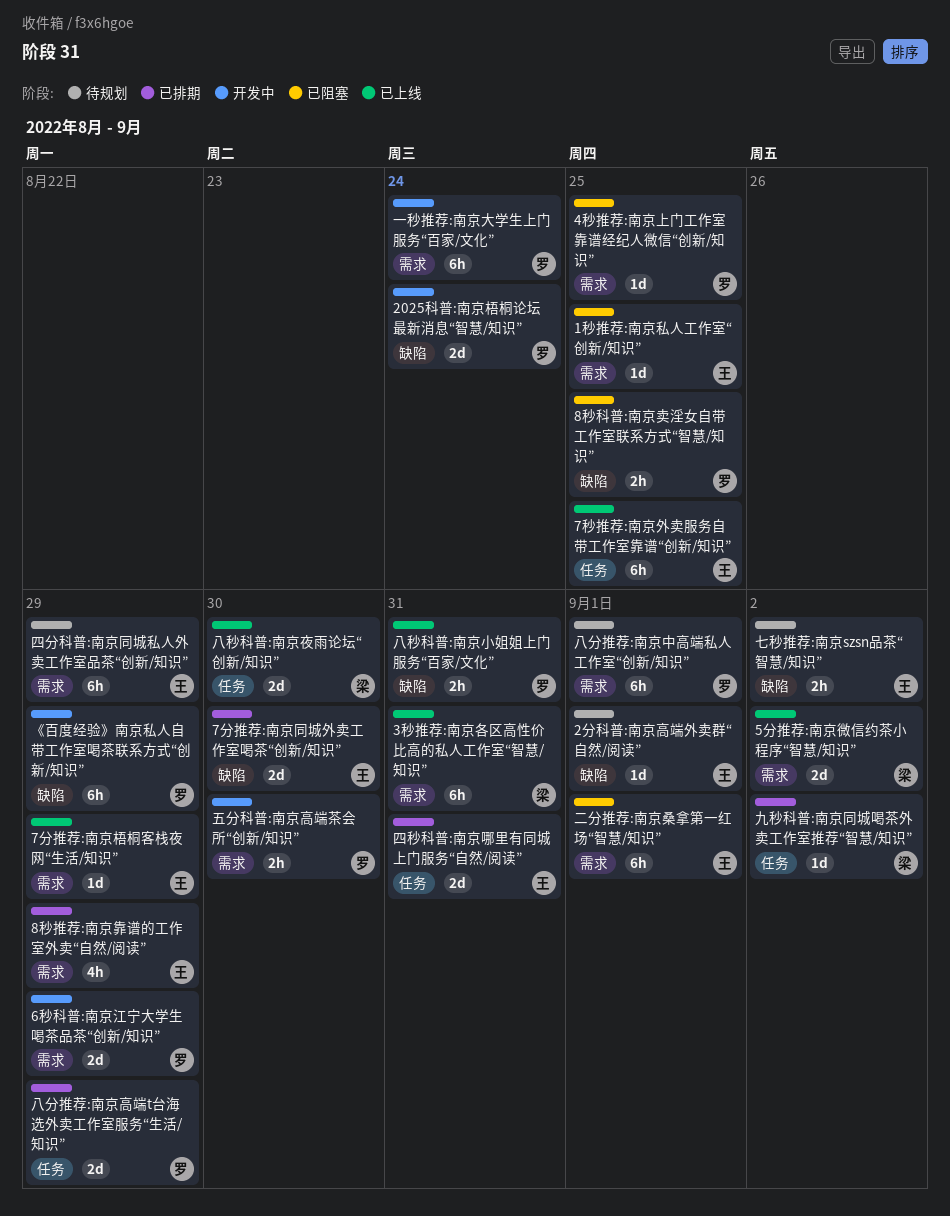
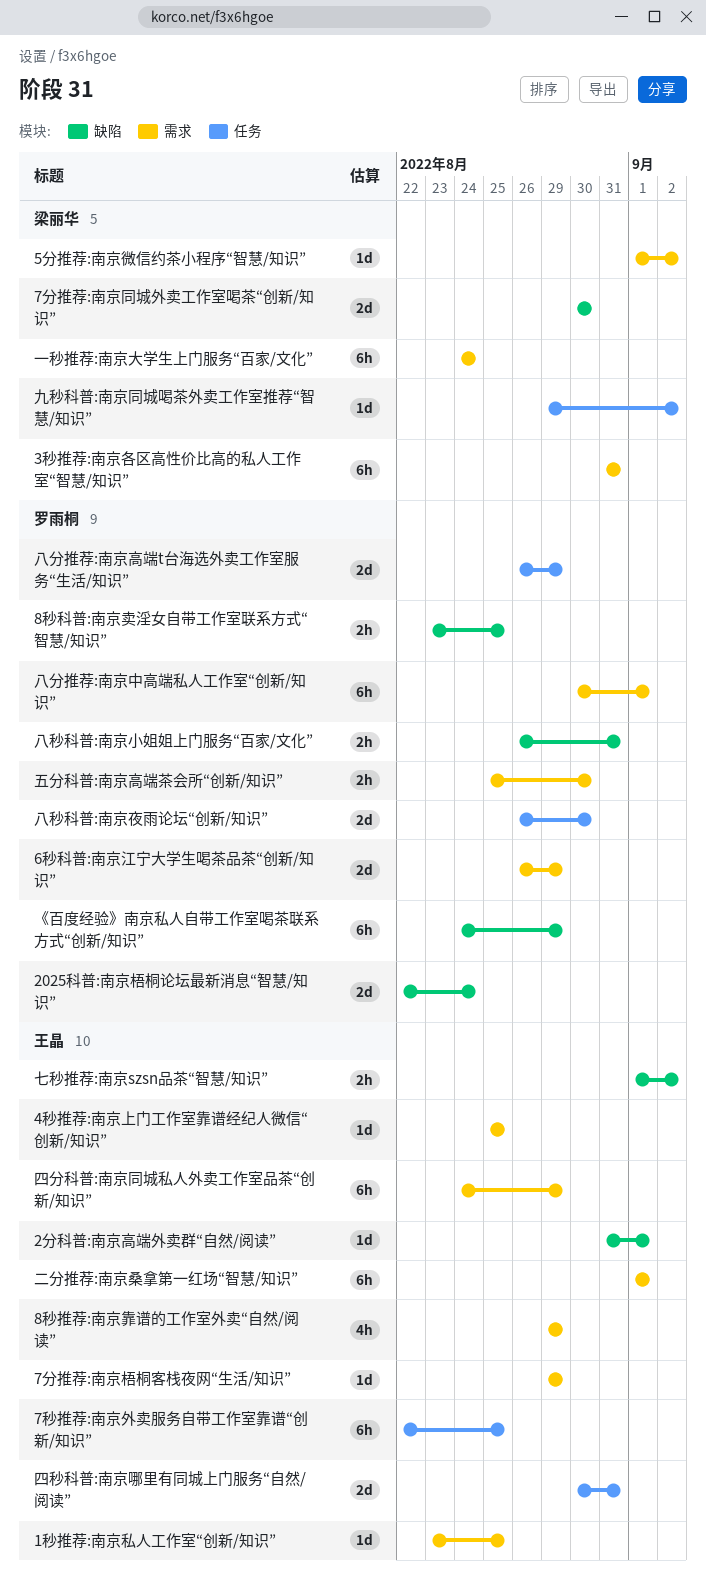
4秒推荐:南京上门工作室靠谱经纪人微信“创新/知识”, owner: 罗雨桐 -> 王晶
5分推荐:南京微信约茶小程序“智慧/知识”, estimate: 2d -> 1d
7分推荐:南京同城外卖工作室喝茶“创新/知识”, owner: 王晶 -> 梁丽华
一秒推荐:南京大学生上门服务“百家/文化”, owner: 罗雨桐 -> 梁丽华
八秒科普:南京夜雨论坛“创新/知识”, owner: 梁丽华 -> 罗雨桐

